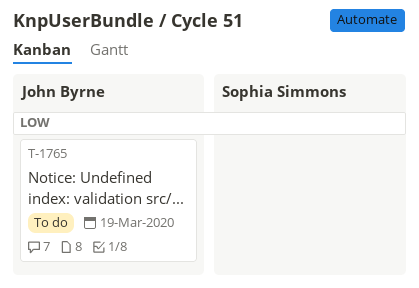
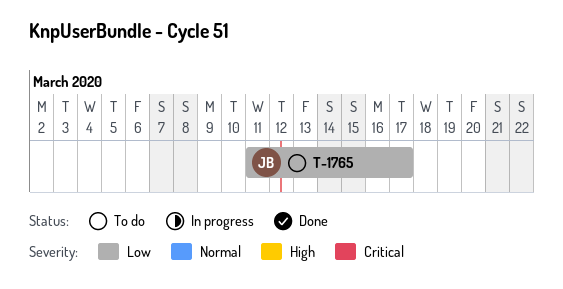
T-1765, due: Mar 19 -> Mar 17

